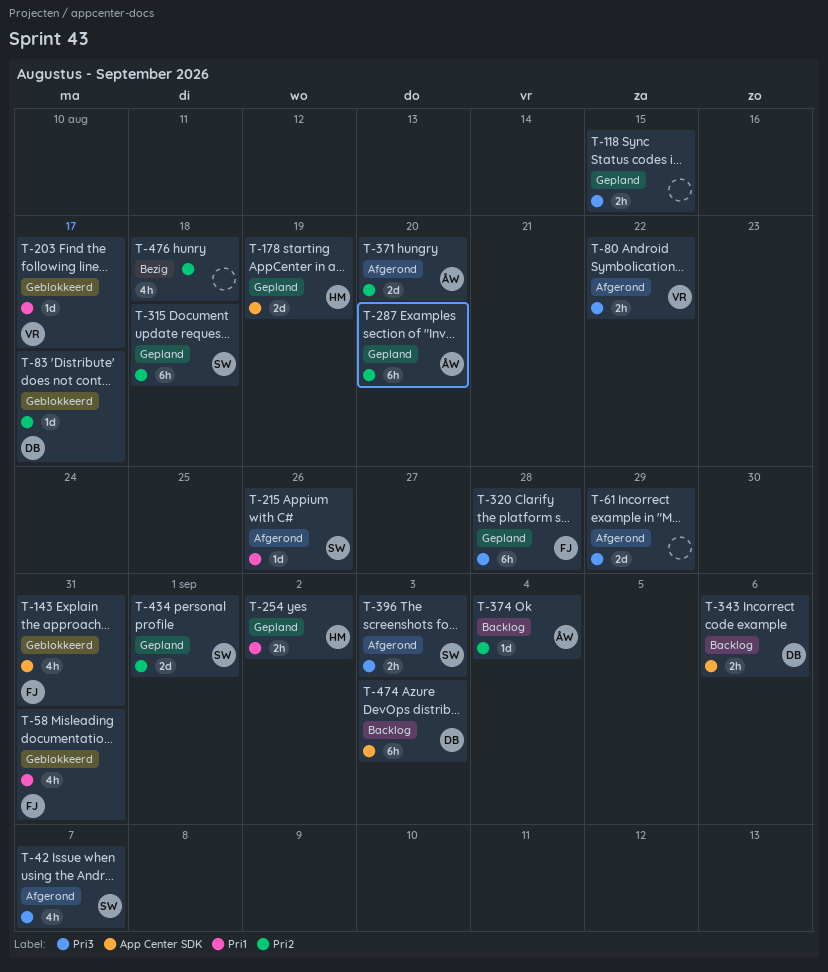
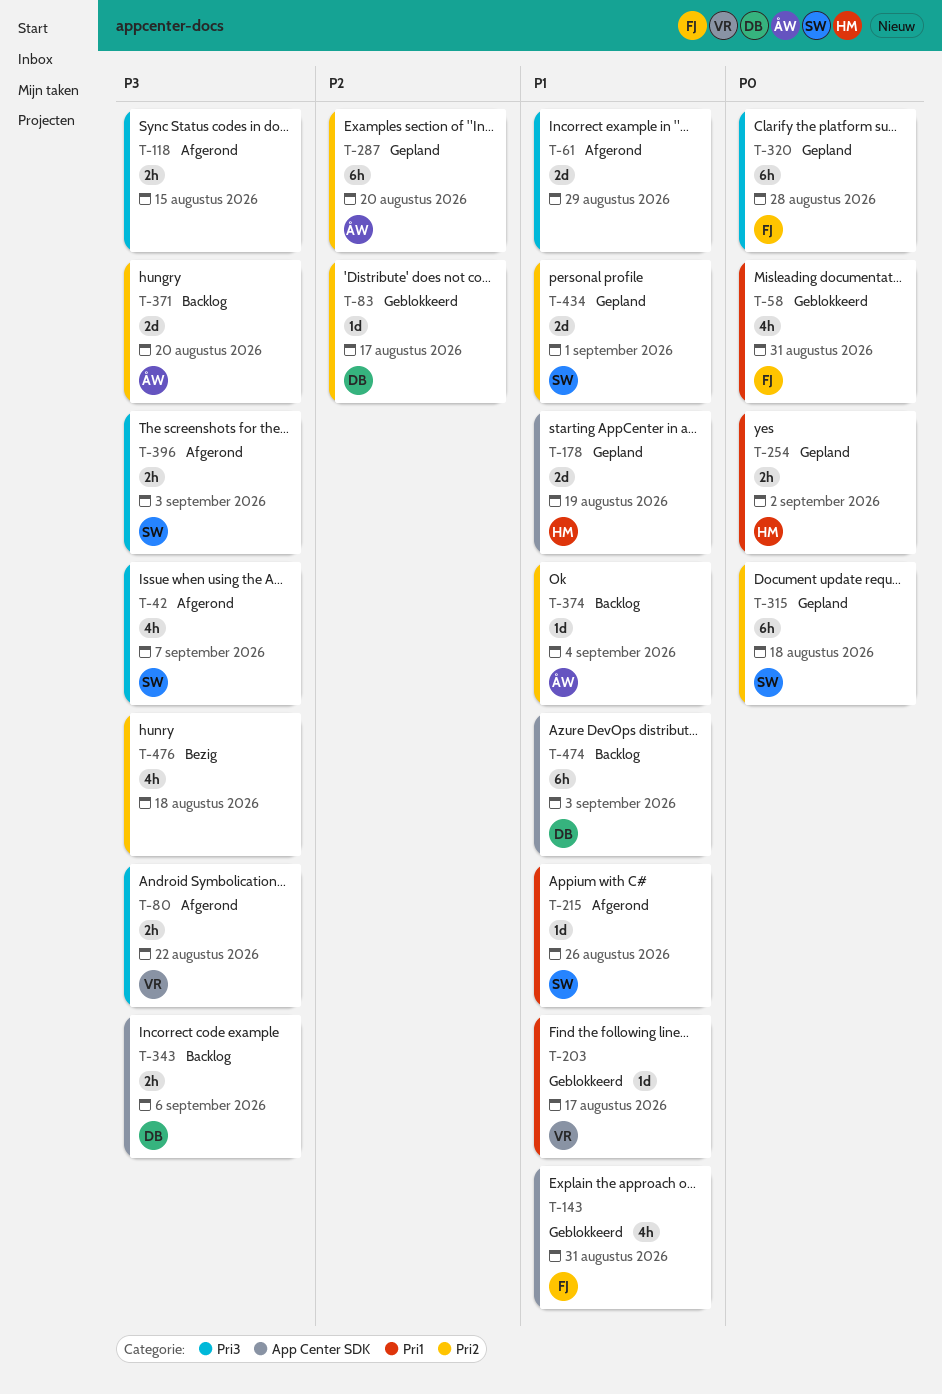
T-118, status: Gepland -> Afgerond
T-371, status: Afgerond -> Backlog

